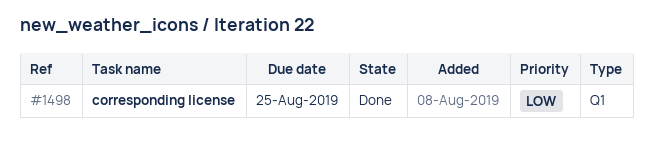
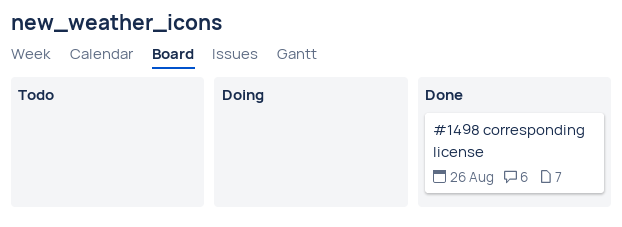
#1498, due: Aug 25 -> Aug 26

